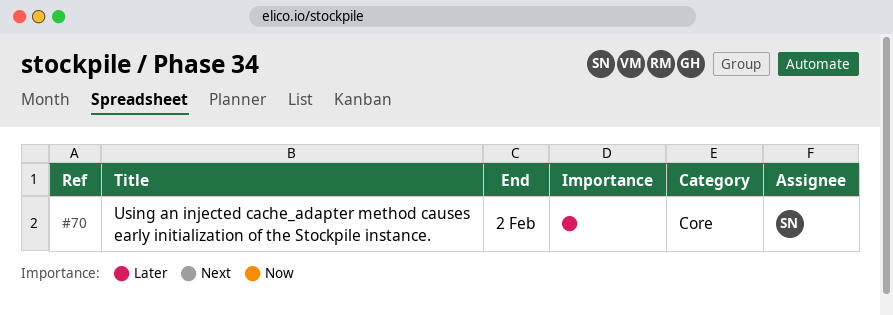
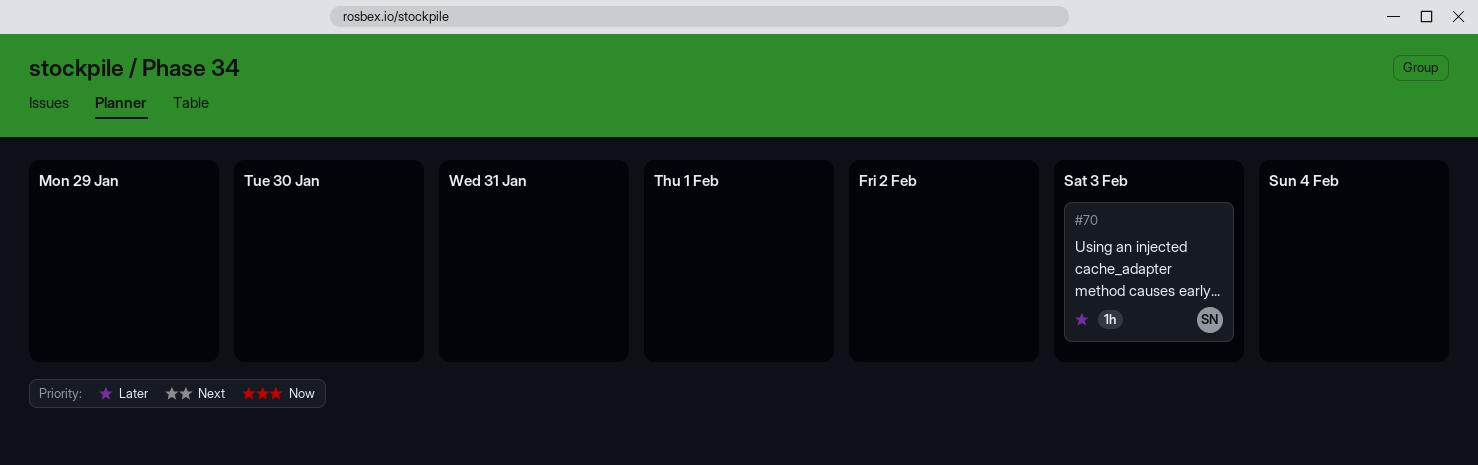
#70, due: Feb 2 -> Feb 3

